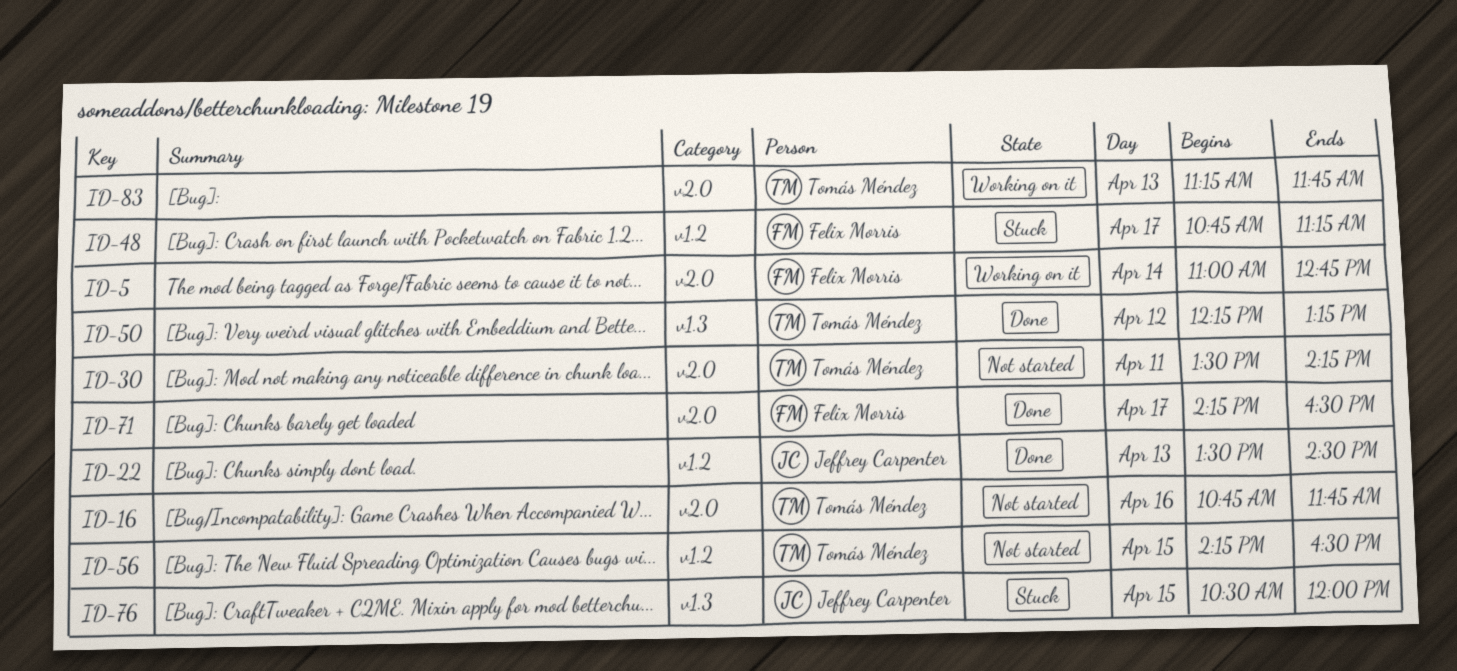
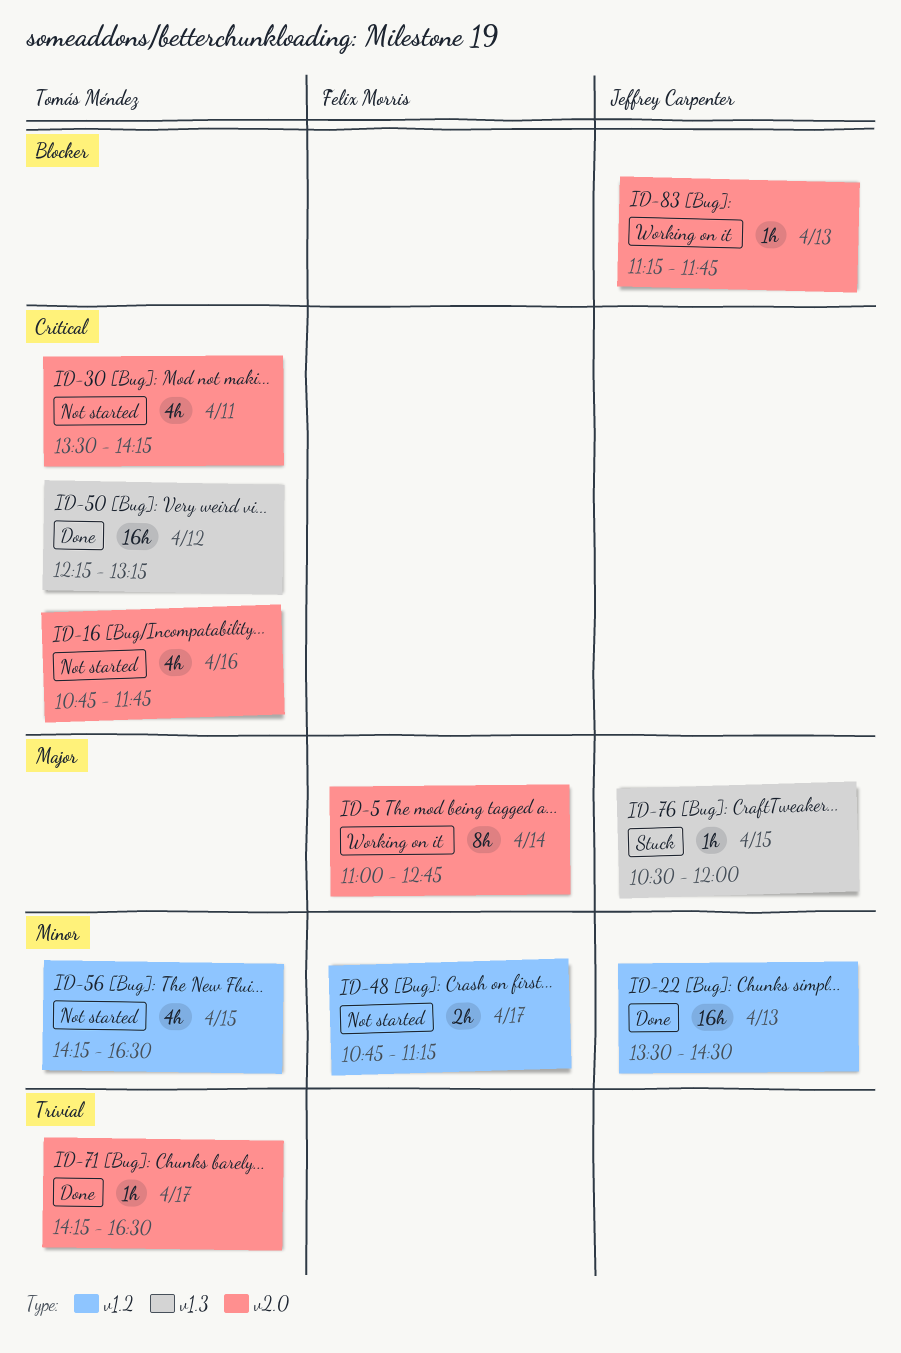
ID-48, status: Stuck -> Not started
ID-71, owner: Felix Morris -> Tomás Méndez
ID-83, owner: Tomás Méndez -> Jeffrey Carpenter

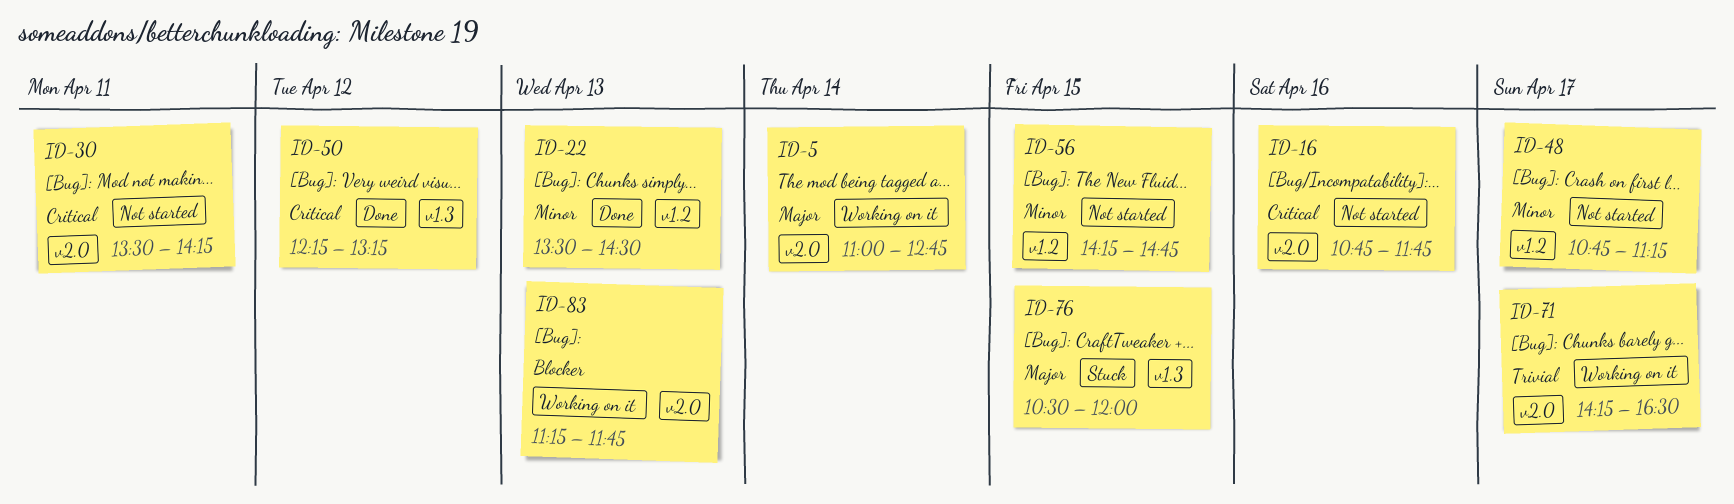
ID-56, ends: 16:30 -> 14:45
ID-71, status: Done -> Working on it

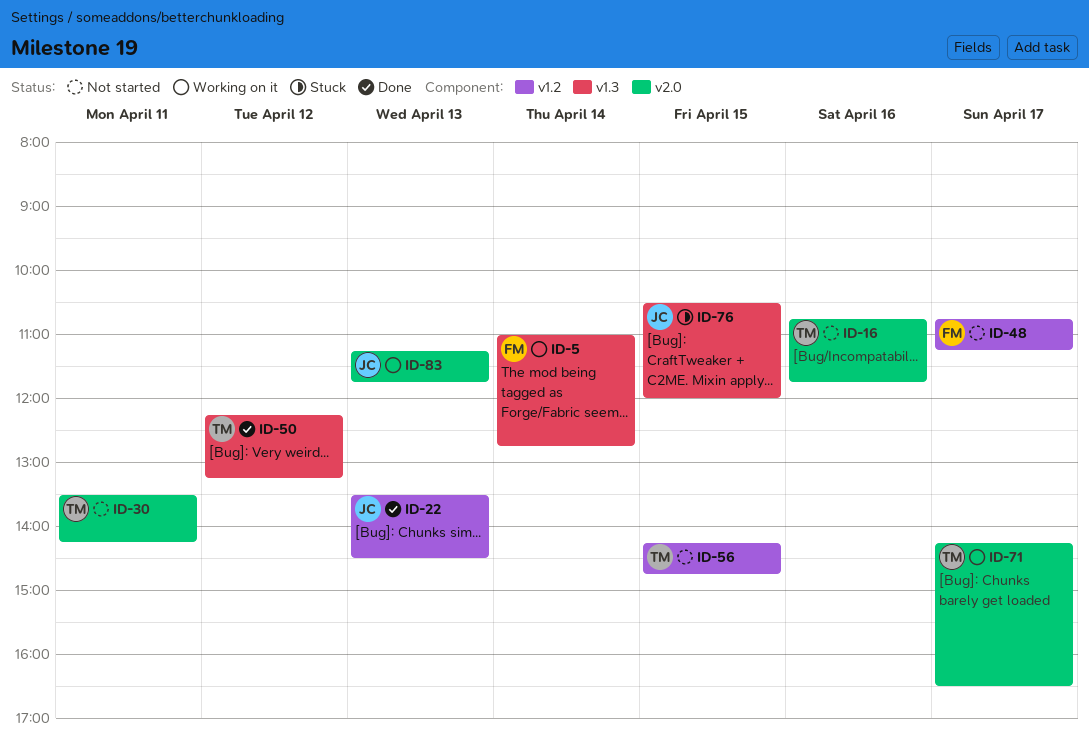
ID-5, label: v2.0 -> v1.3

